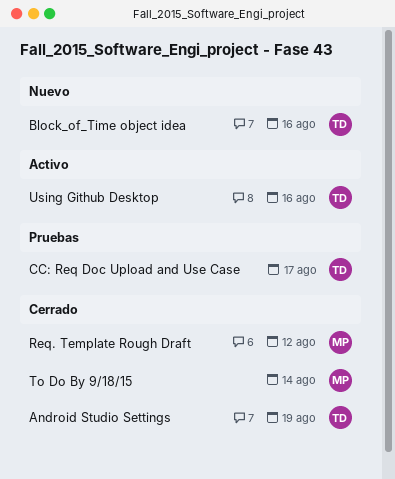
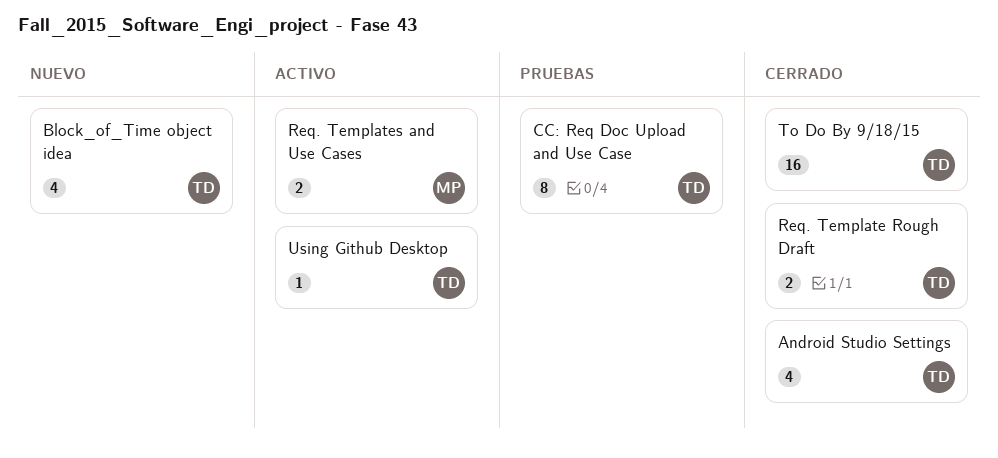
Req. Template Rough Draft, owner: MP -> TD
Req. Templates and Use Cases: none -> present
To Do By 9/18/15, owner: MP -> TD

